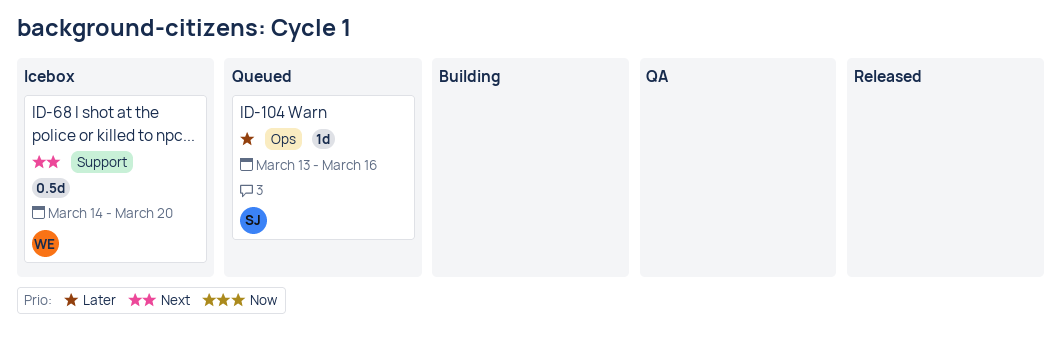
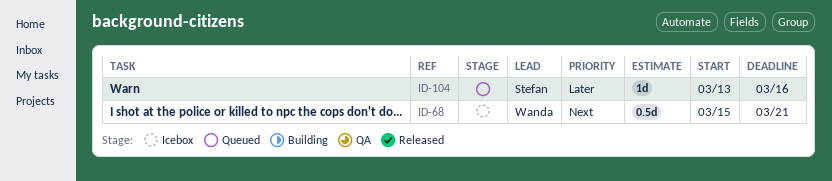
ID-68, start: Mar 14 -> Mar 15
ID-68, due: Mar 20 -> Mar 21

